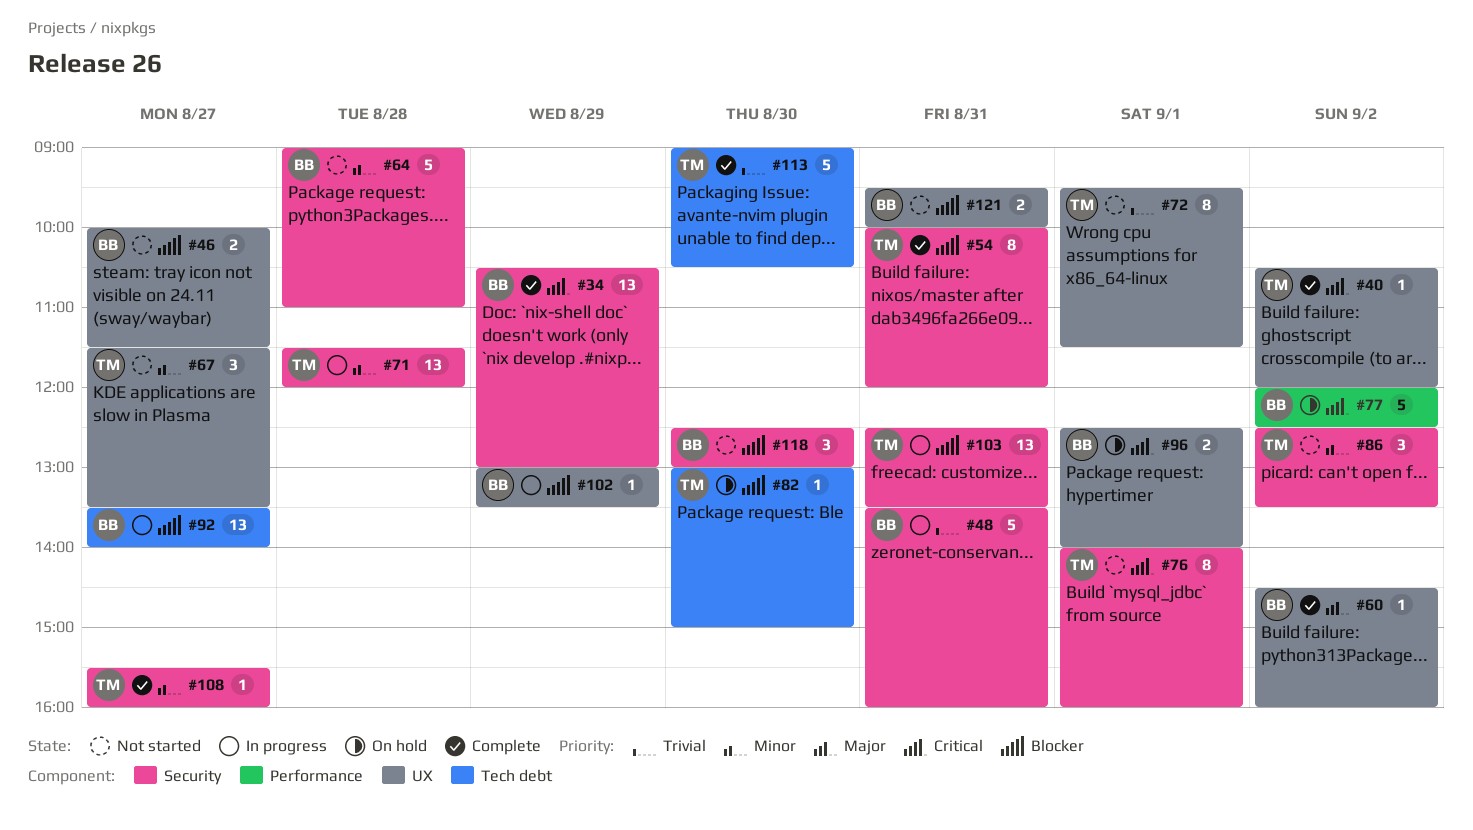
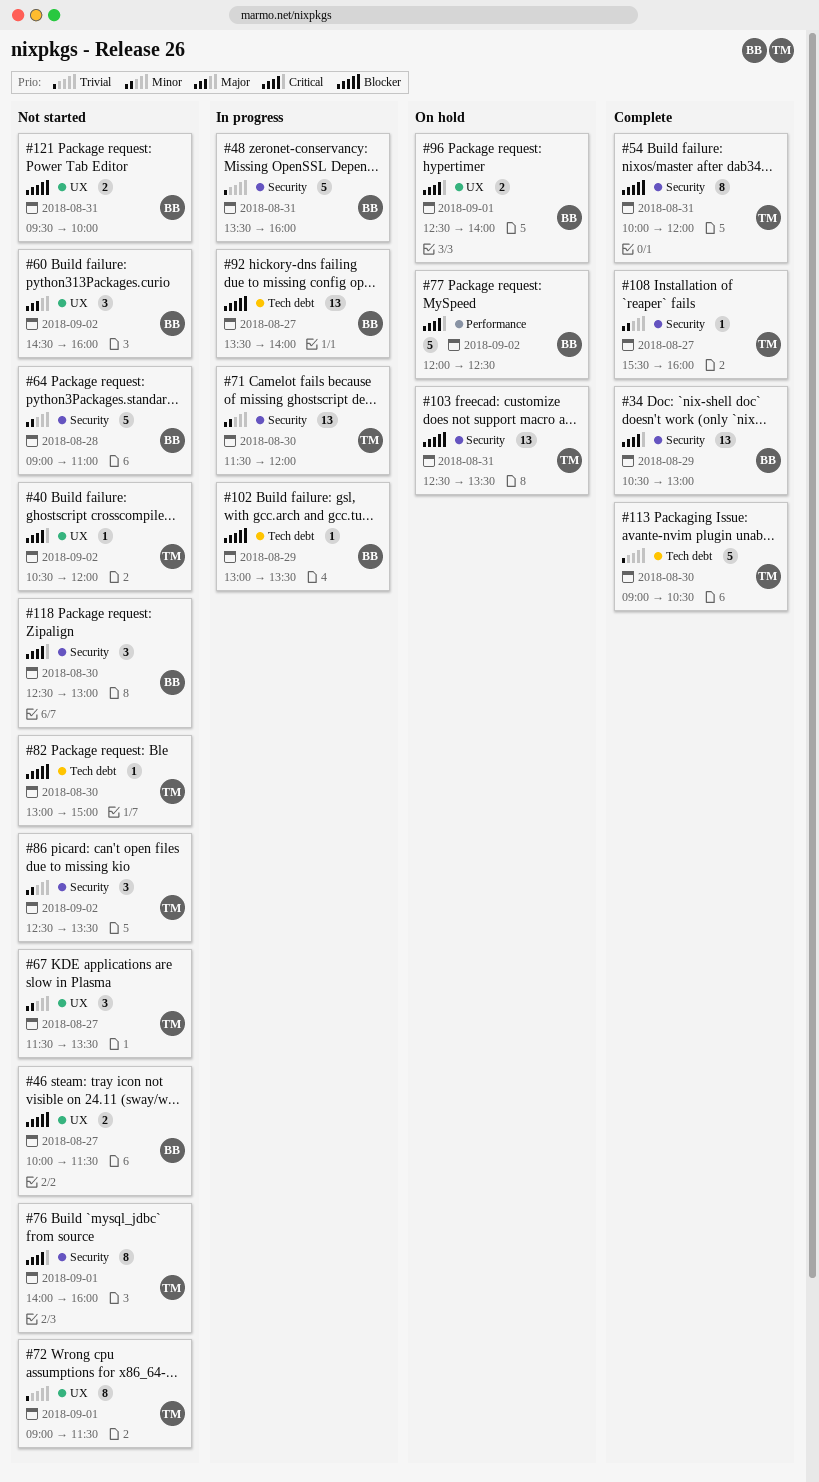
#40, status: Complete -> Not started
#60, status: Complete -> Not started
#60, estimate: 1 -> 3
#71, day: Aug 28 -> Aug 30
#72, begins: 09:30 -> 09:00
#82, status: On hold -> Not started
#102, label: UX -> Tech debt
#103, status: In progress -> On hold
#118, priority: Blocker -> Critical

